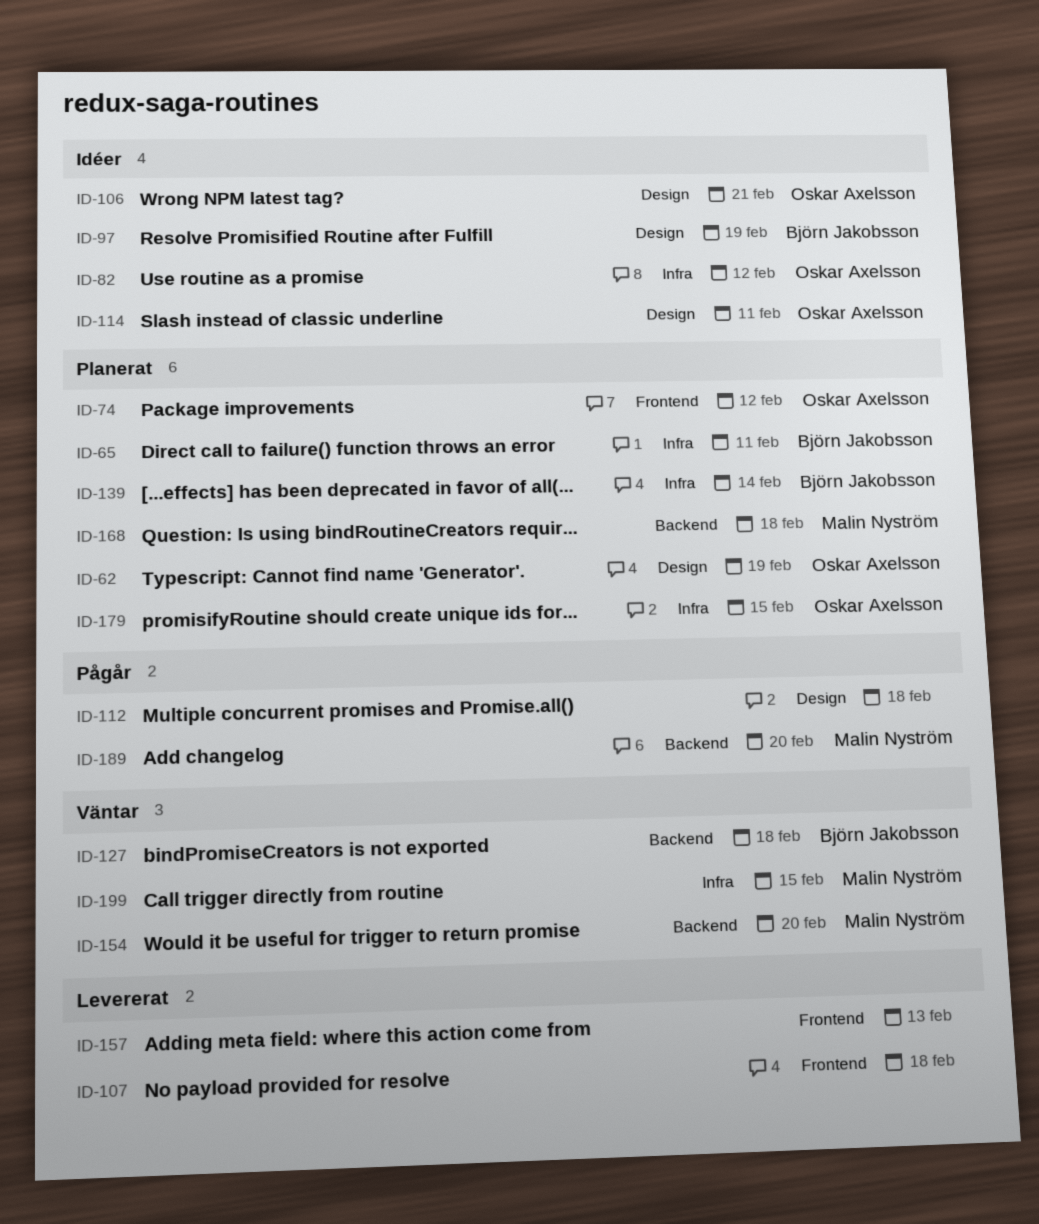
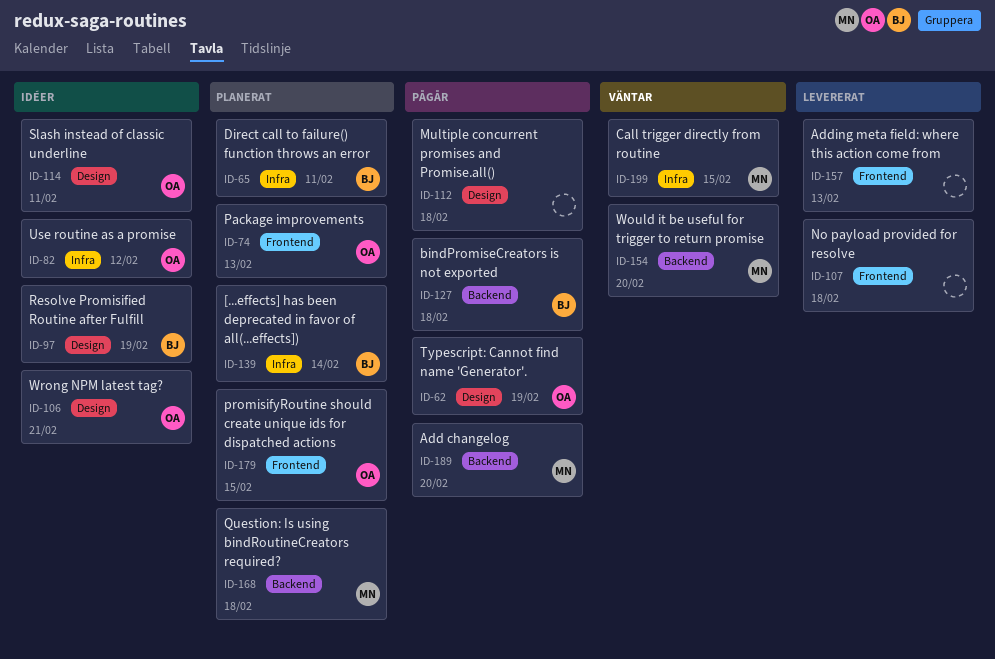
ID-62, status: Planerat -> Pågår
ID-74, due: Feb 12 -> Feb 13
ID-127, status: Väntar -> Pågår
ID-179, label: Infra -> Frontend

